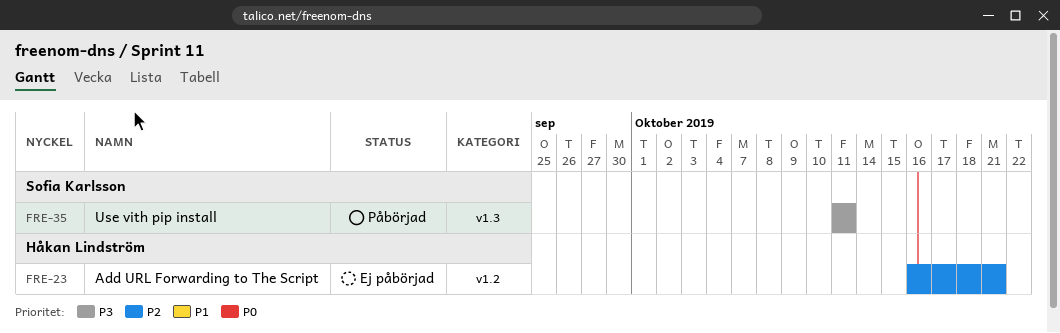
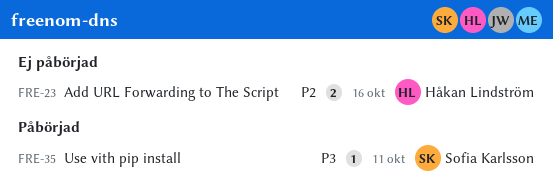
FRE-23, due: Oct 21 -> Oct 16

